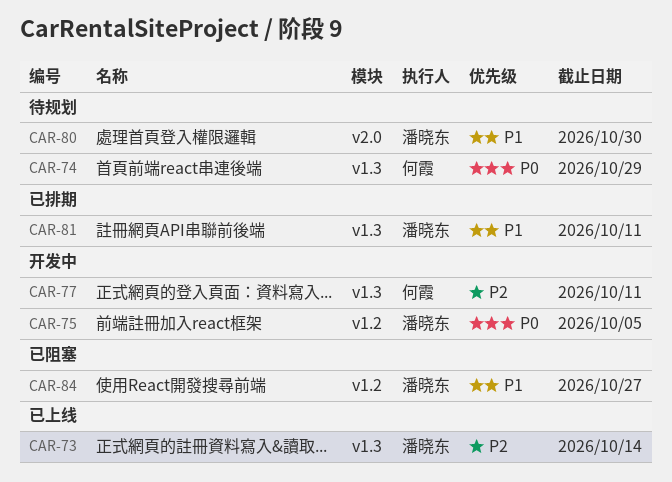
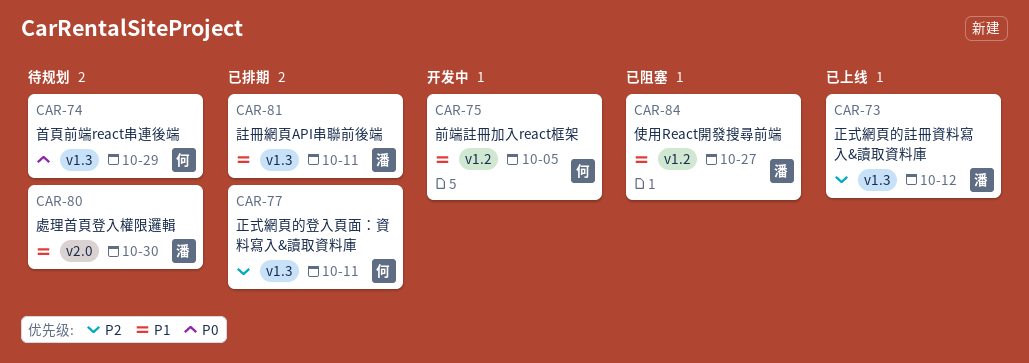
CAR-73, due: Oct 14 -> Oct 12
CAR-75, owner: 潘晓东 -> 何霞
CAR-75, priority: P0 -> P1
CAR-77, status: 开发中 -> 已排期

